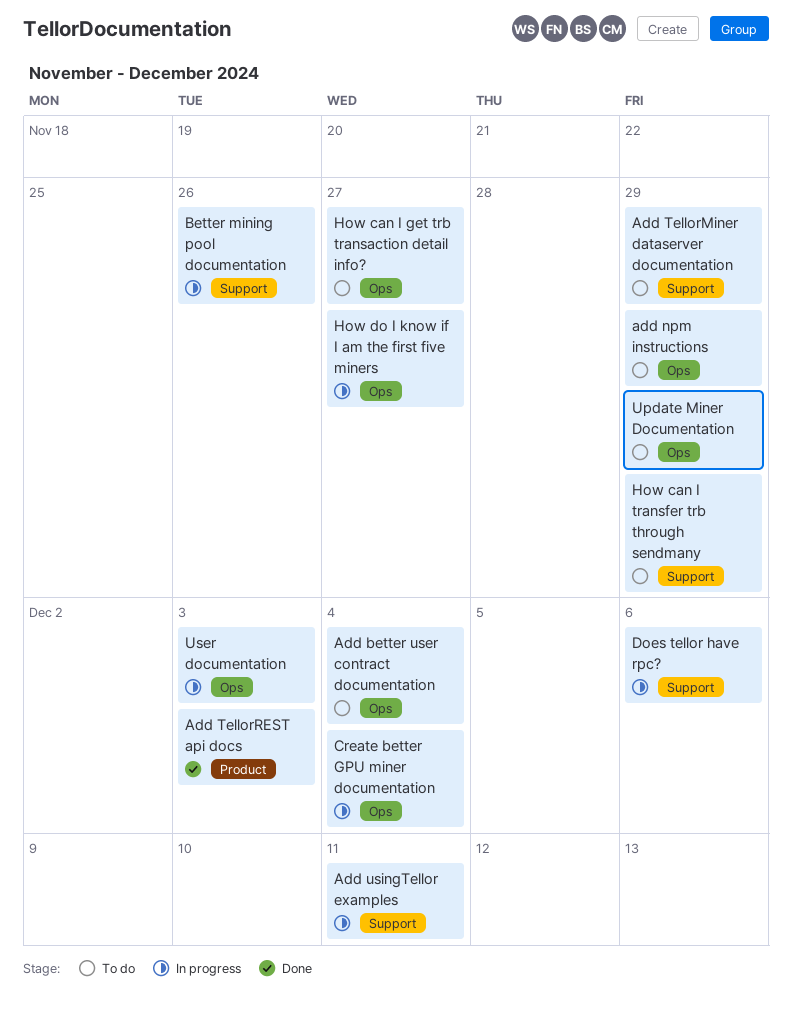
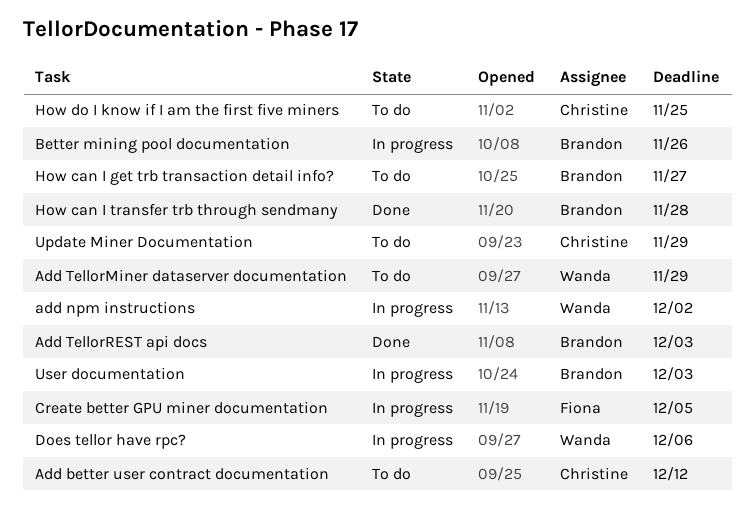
Add better user contract documentation, due: Dec 4 -> Dec 12
add npm instructions, status: To do -> In progress
add npm instructions, due: Nov 29 -> Dec 2
Add usingTellor examples: present -> none
Create better GPU miner documentation, due: Dec 4 -> Dec 5
How can I transfer trb through sendmany, status: To do -> Done
How can I transfer trb through sendmany, due: Nov 29 -> Nov 28
How do I know if I am the first five miners, status: In progress -> To do
How do I know if I am the first five miners, due: Nov 27 -> Nov 25

